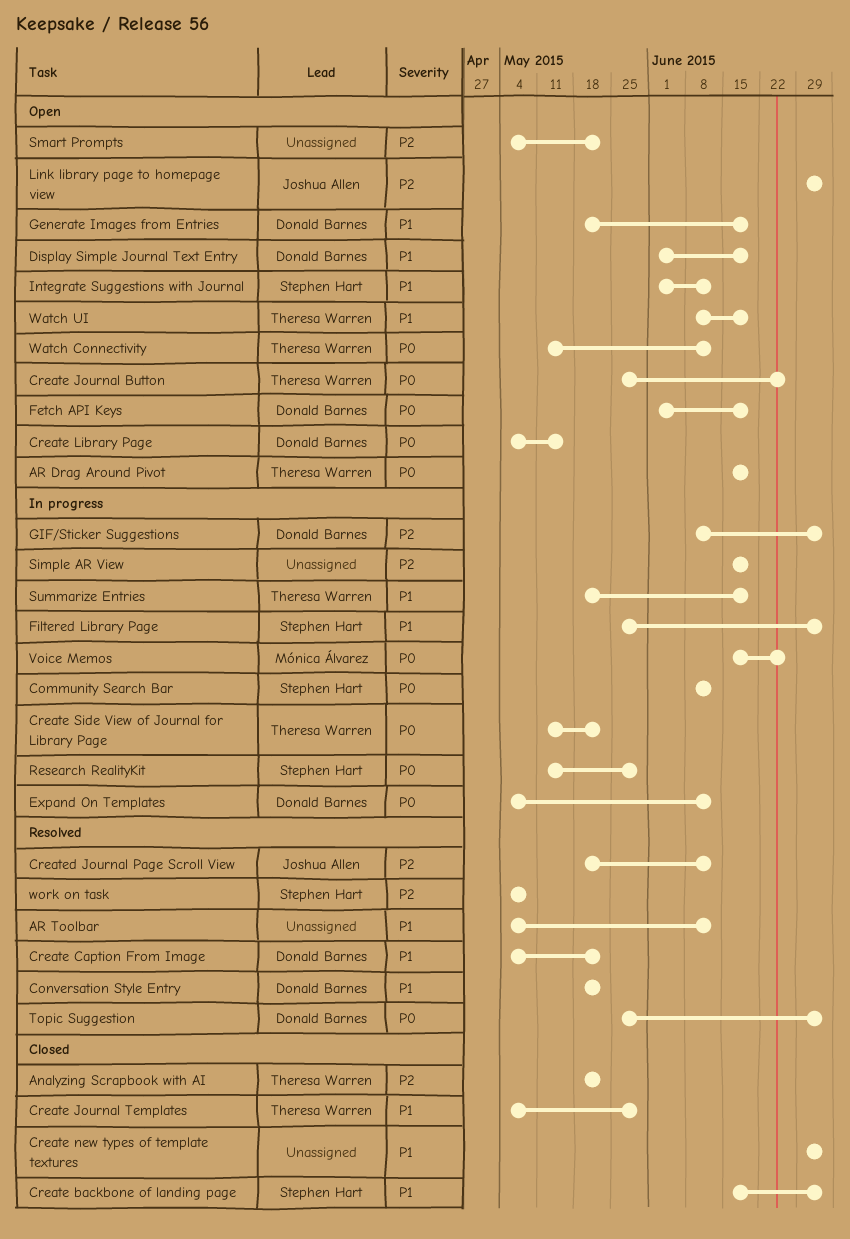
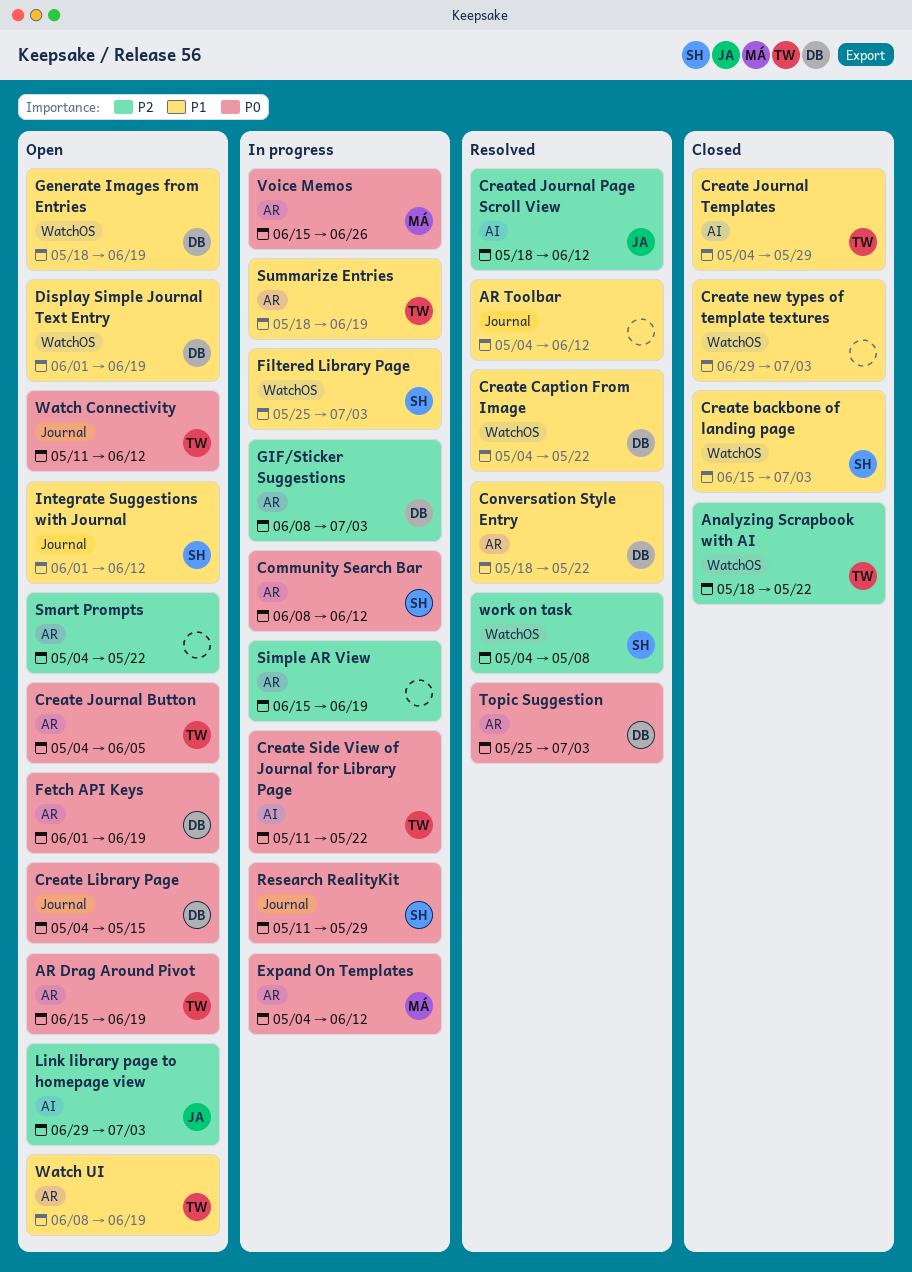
Create Journal Button, start: May 25 -> May 4
Create Journal Button, due: Jun 26 -> Jun 5
Expand On Templates, owner: Donald Barnes -> Mónica Álvarez

